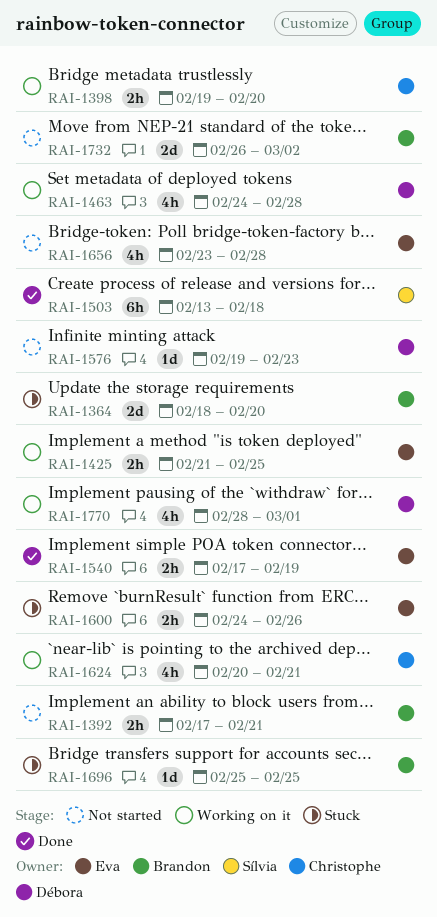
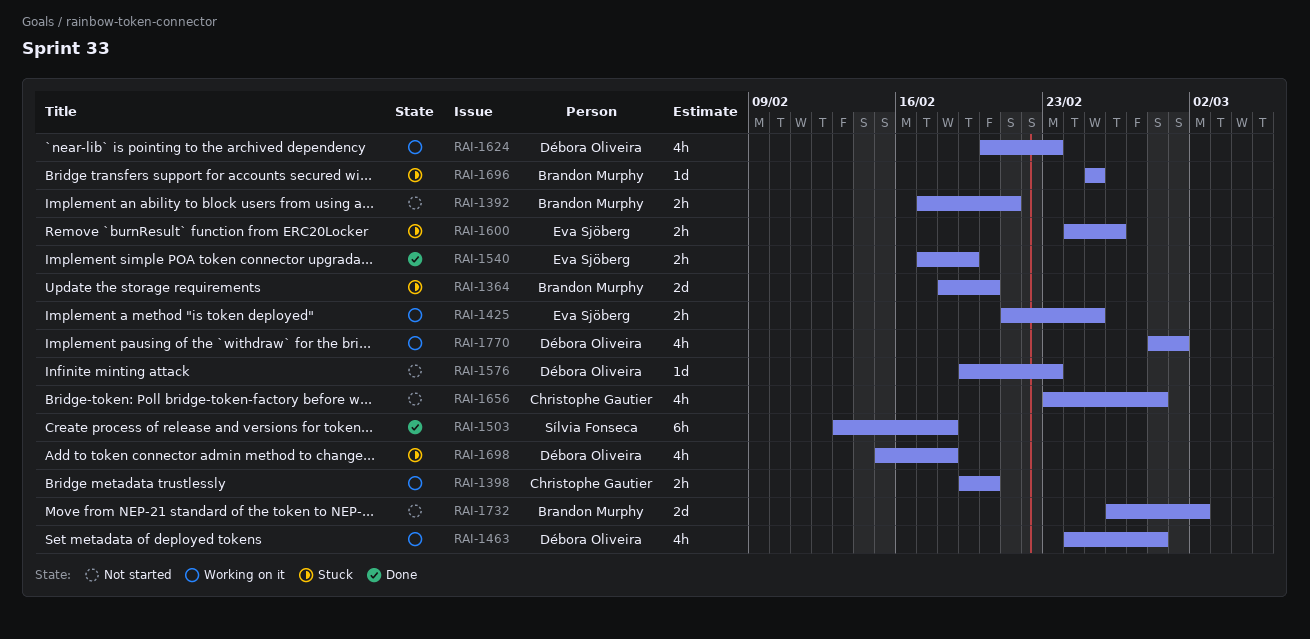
RAI-1624, owner: Christophe Gautier -> Débora Oliveira
RAI-1624, due: Feb 21 -> Feb 23
RAI-1656, owner: Eva Sjöberg -> Christophe Gautier
RAI-1698: none -> present

